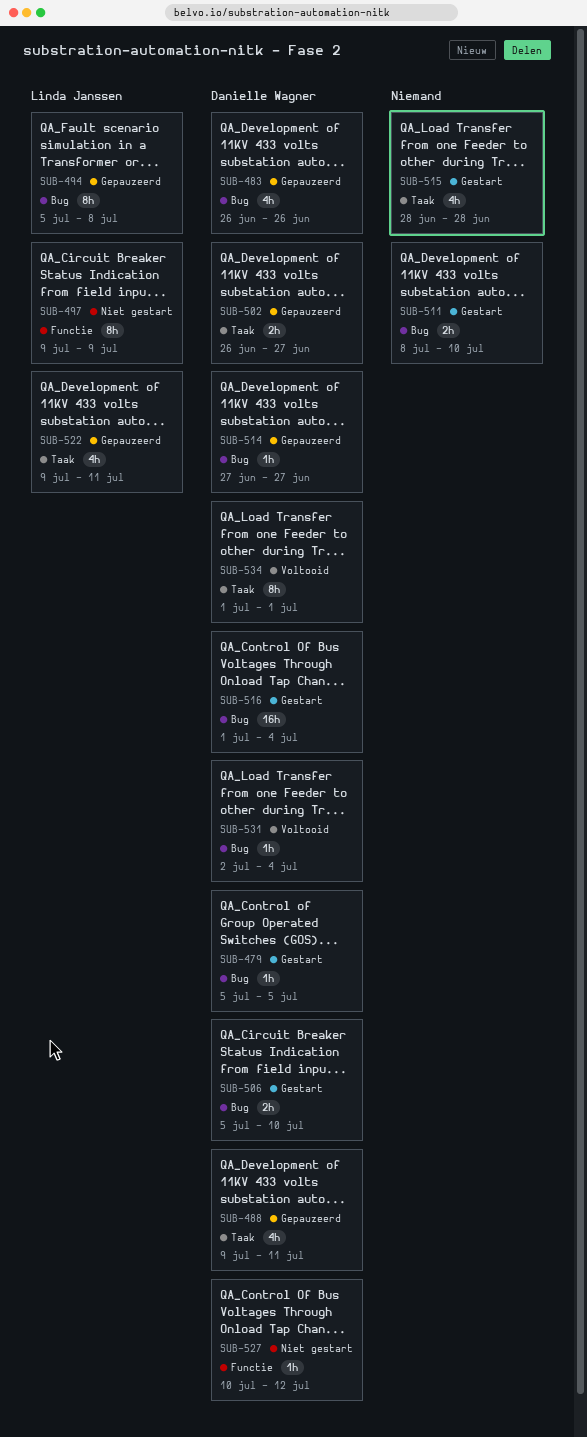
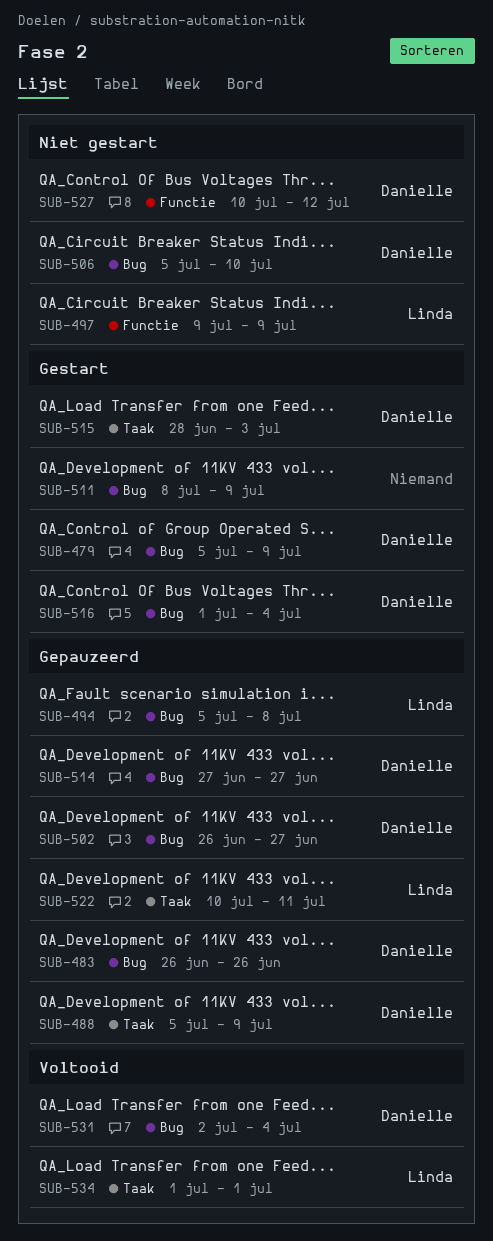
SUB-479, due: Jul 5 -> Jul 9
SUB-488, start: Jul 9 -> Jul 5
SUB-488, due: Jul 11 -> Jul 9
SUB-502, label: Taak -> Bug
SUB-506, status: Gestart -> Niet gestart
SUB-511, due: Jul 10 -> Jul 9
SUB-515, owner: none -> Danielle Wagner
SUB-515, due: Jun 28 -> Jul 3
SUB-522, start: Jul 9 -> Jul 10
SUB-534, owner: Danielle Wagner -> Linda Janssen

